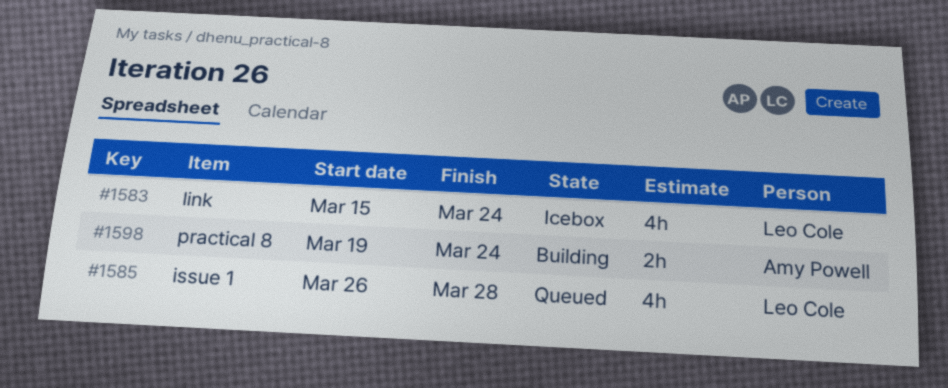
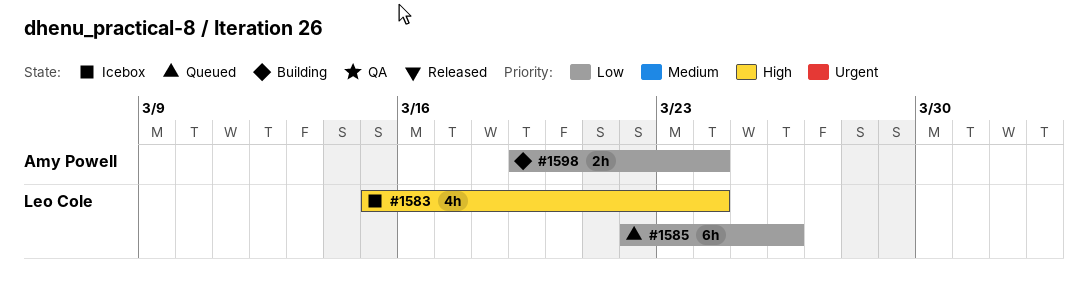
#1585, estimate: 4h -> 6h
#1585, start: Mar 26 -> Mar 22
#1585, due: Mar 28 -> Mar 26

